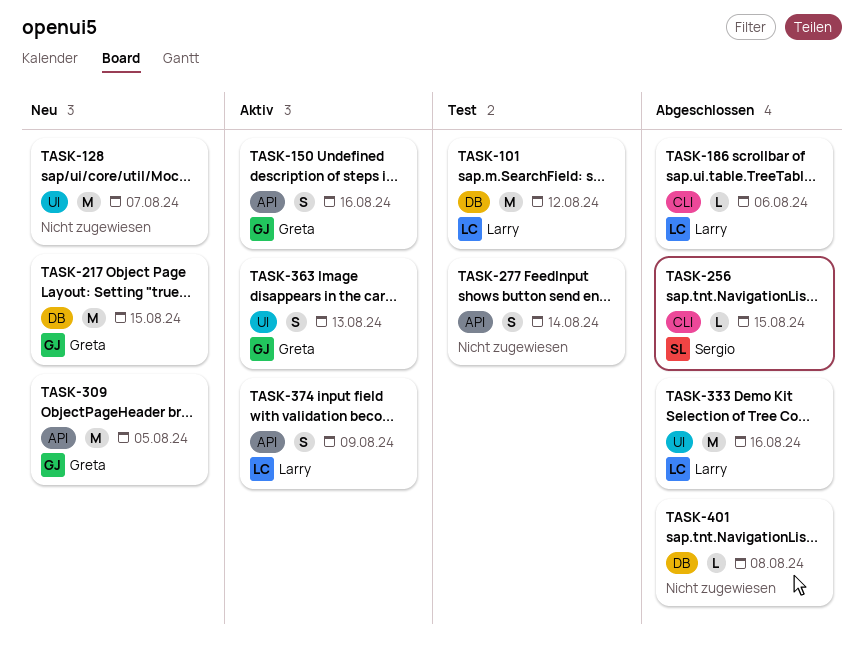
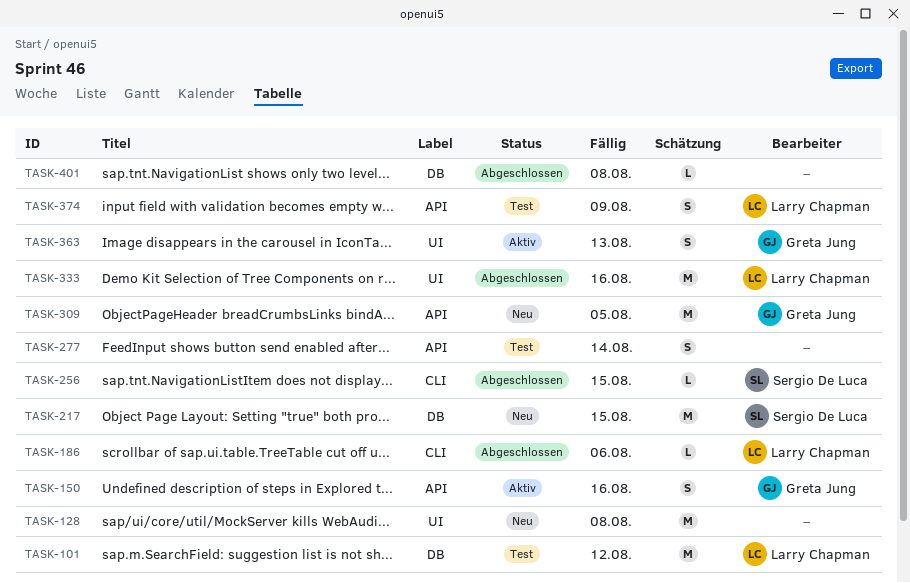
TASK-128, due: Aug 7 -> Aug 8
TASK-217, owner: Greta Jung -> Sergio De Luca
TASK-374, status: Aktiv -> Test

